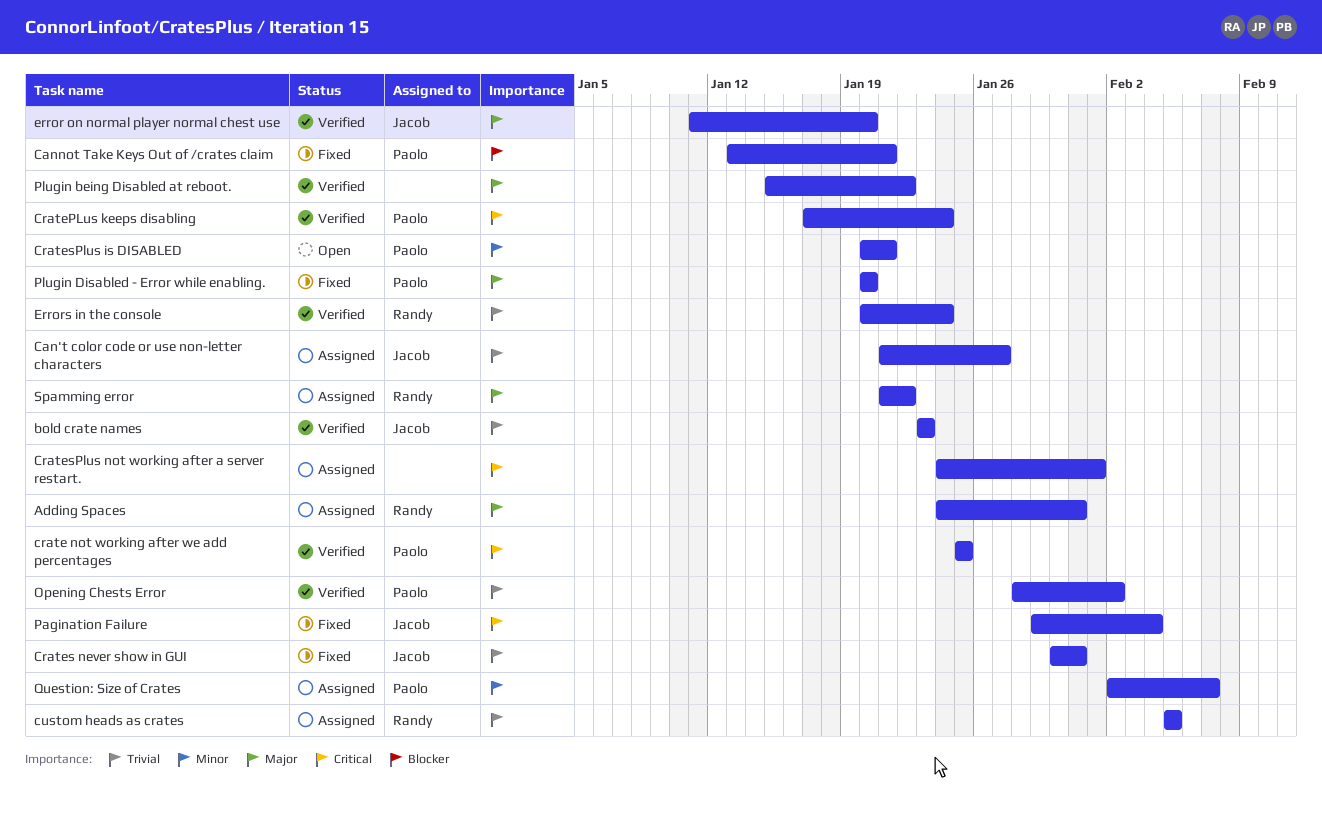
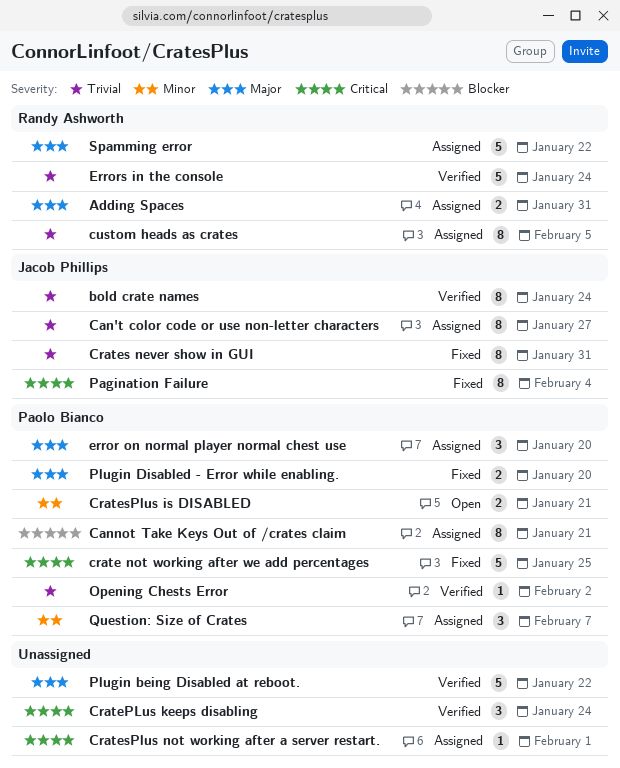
bold crate names, due: Jan 23 -> Jan 24
Cannot Take Keys Out of /crates claim, status: Fixed -> Assigned
crate not working after we add percentages, status: Verified -> Fixed
CratePLus keeps disabling, owner: Paolo Bianco -> none
error on normal player normal chest use, status: Verified -> Assigned
error on normal player normal chest use, owner: Jacob Phillips -> Paolo Bianco

